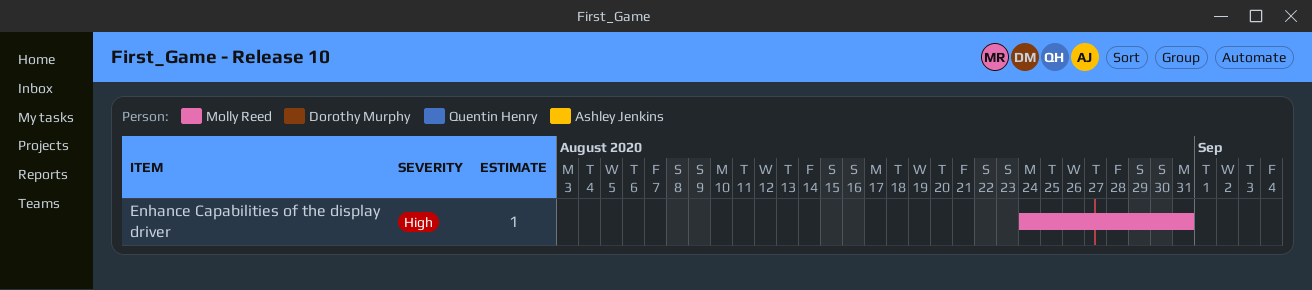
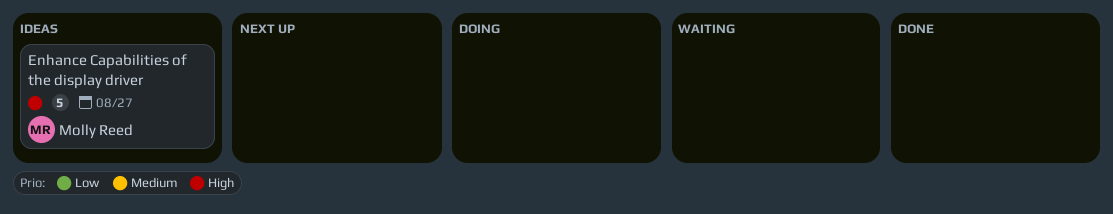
Enhance Capabilities of the display driver, estimate: 1 -> 5
Enhance Capabilities of the display driver, due: Aug 31 -> Aug 27

